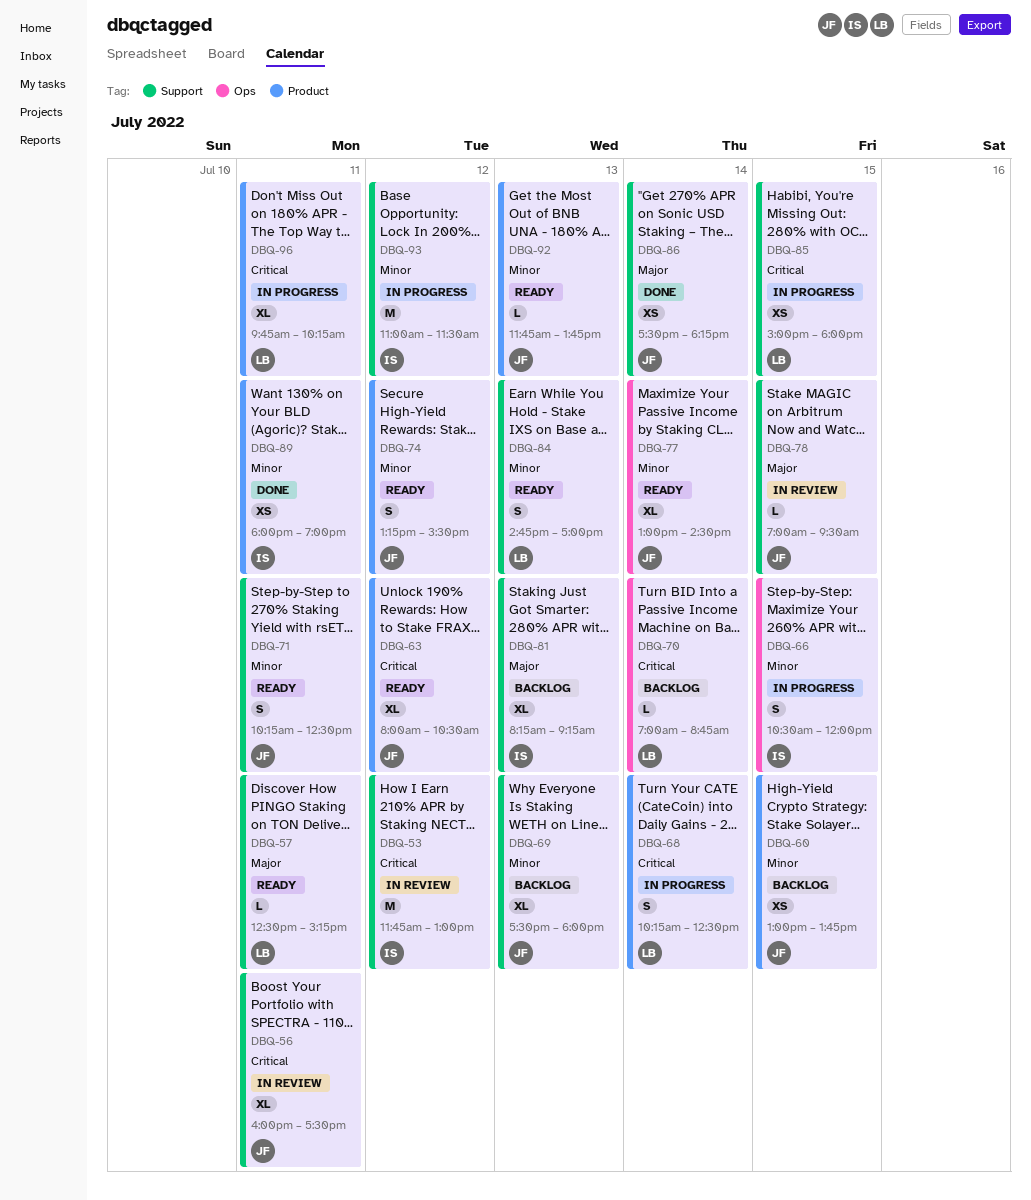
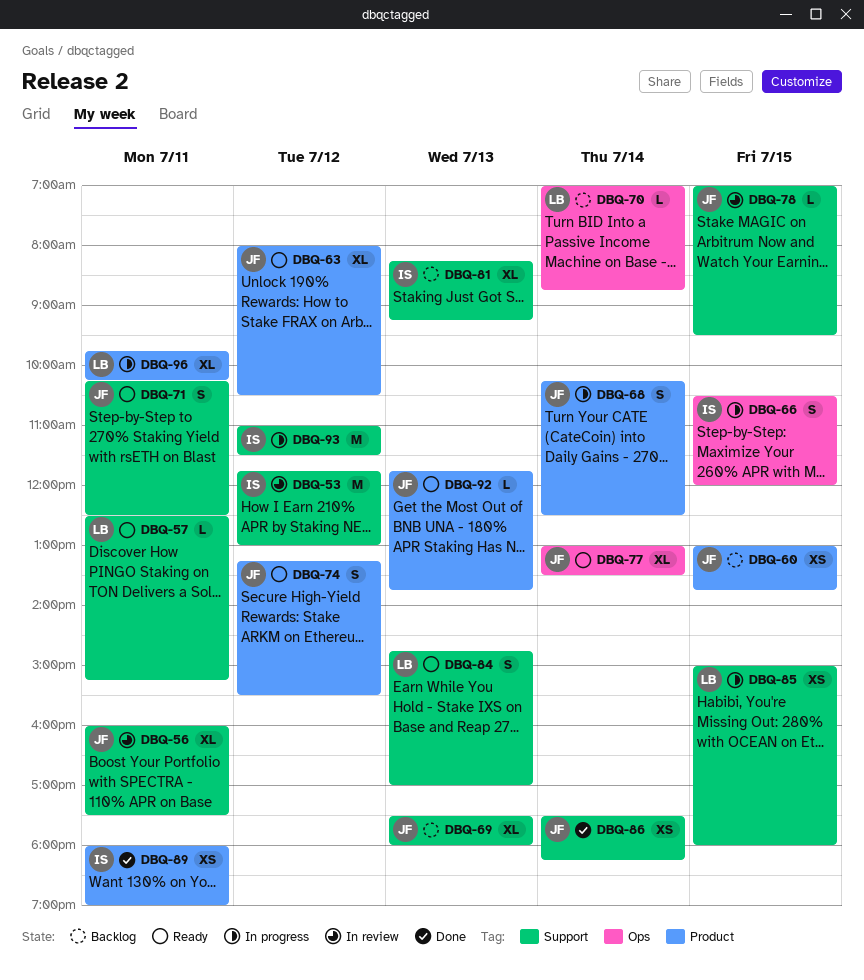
DBQ-68, owner: LB -> JF
DBQ-77, ends: 14:30 -> 13:30

